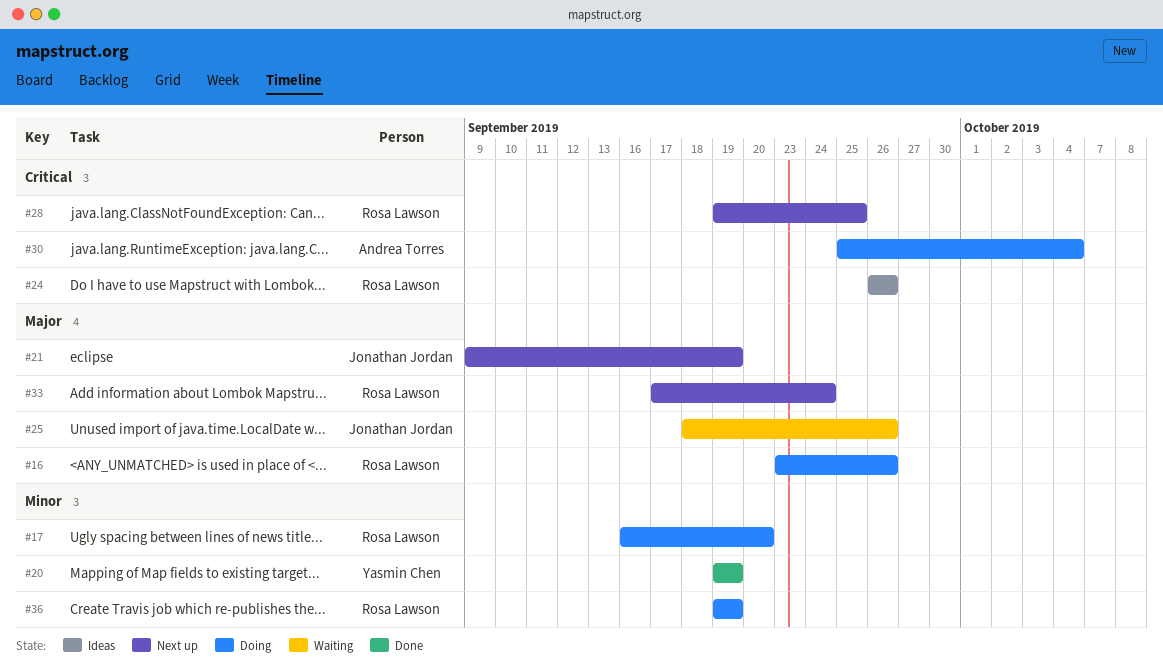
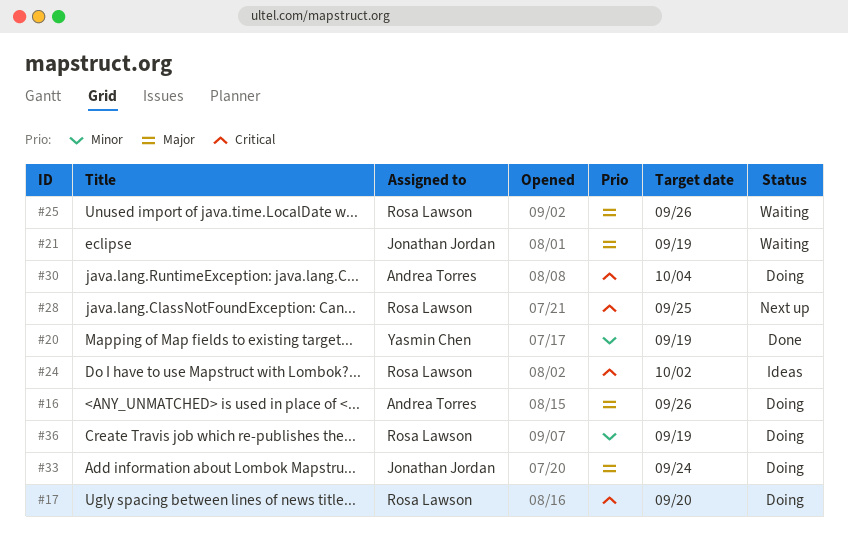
#16, owner: Rosa Lawson -> Andrea Torres
#17, priority: Minor -> Critical
#21, status: Next up -> Waiting
#24, due: Sep 26 -> Oct 2
#25, owner: Jonathan Jordan -> Rosa Lawson
#33, status: Next up -> Doing
#33, owner: Rosa Lawson -> Jonathan Jordan

